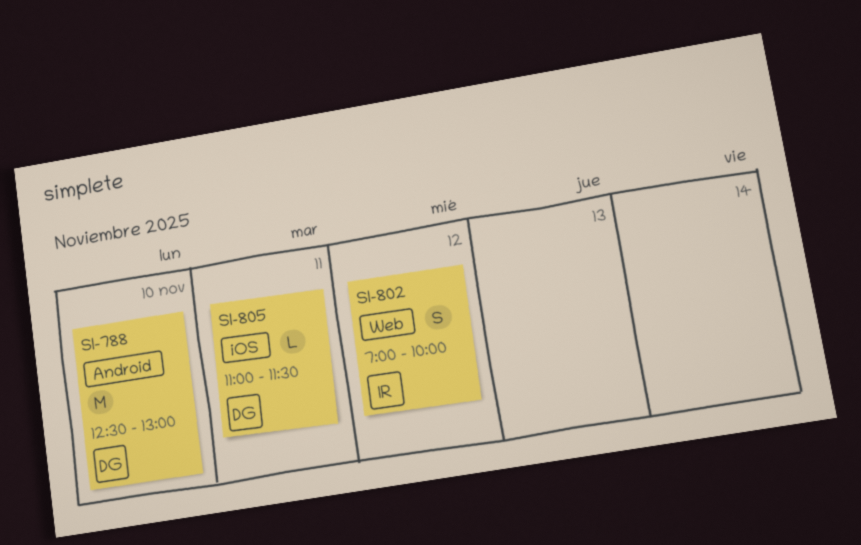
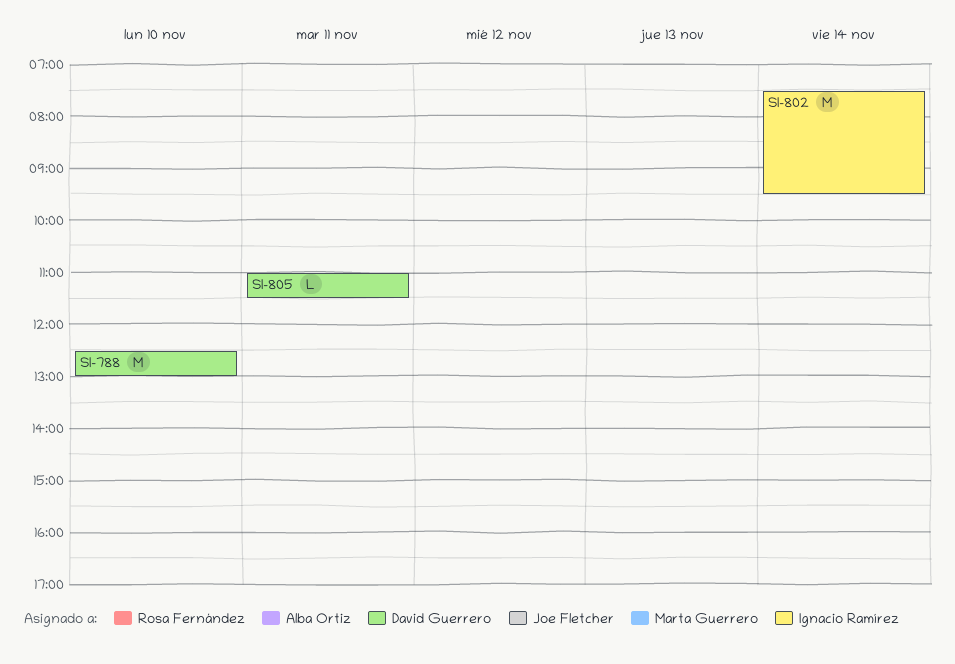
SI-802, estimate: S -> M
SI-802, day: Nov 12 -> Nov 14
SI-802, begins: 07:00 -> 07:30
SI-802, ends: 10:00 -> 09:30

